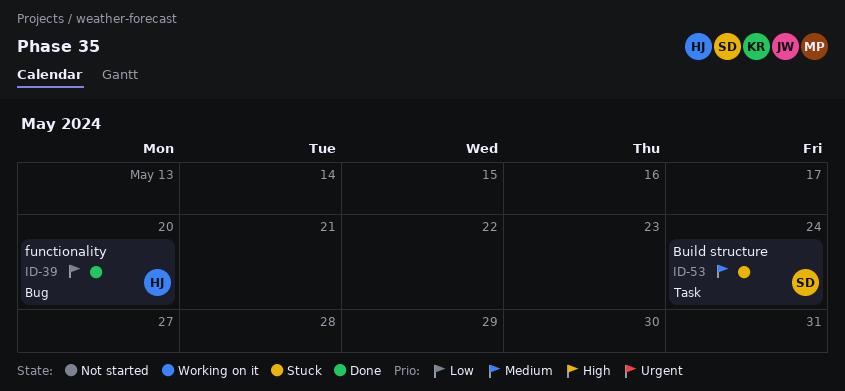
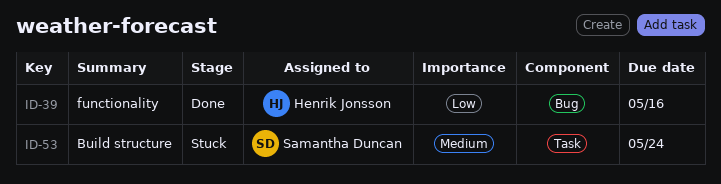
ID-39, due: May 20 -> May 16

